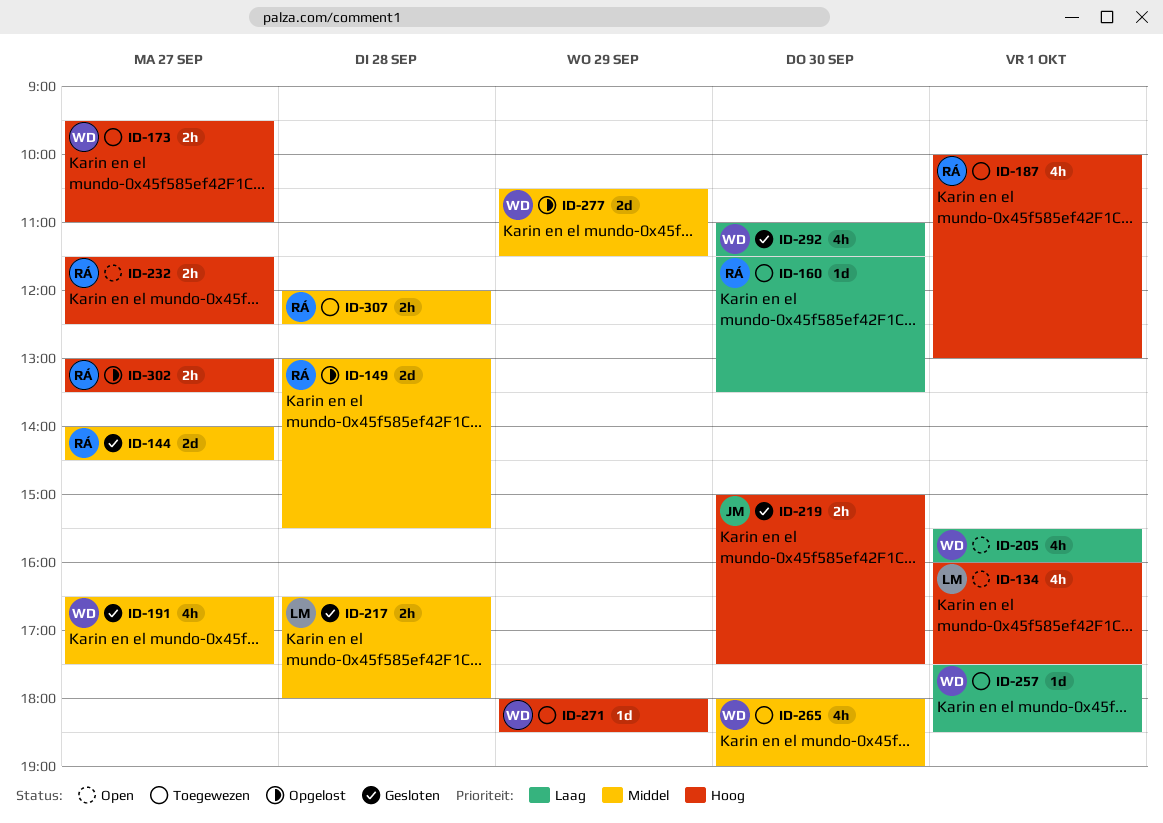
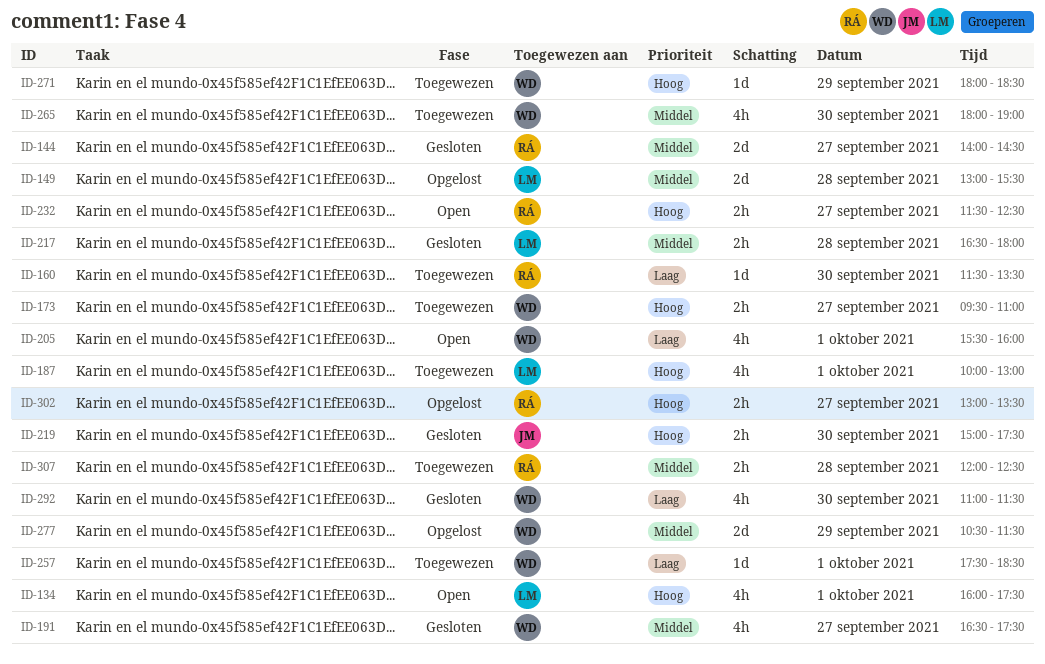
ID-149, owner: RÁ -> LM
ID-187, owner: RÁ -> LM

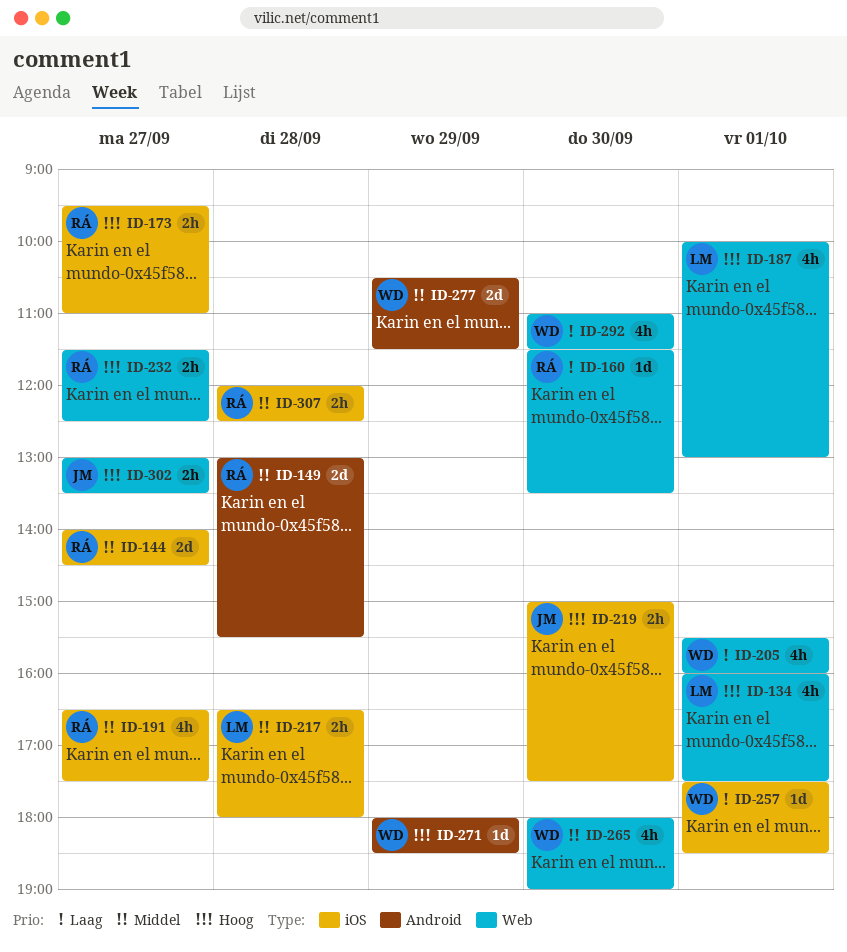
ID-149, owner: LM -> RÁ
ID-173, owner: WD -> RÁ
ID-191, owner: WD -> RÁ
ID-302, owner: RÁ -> JM

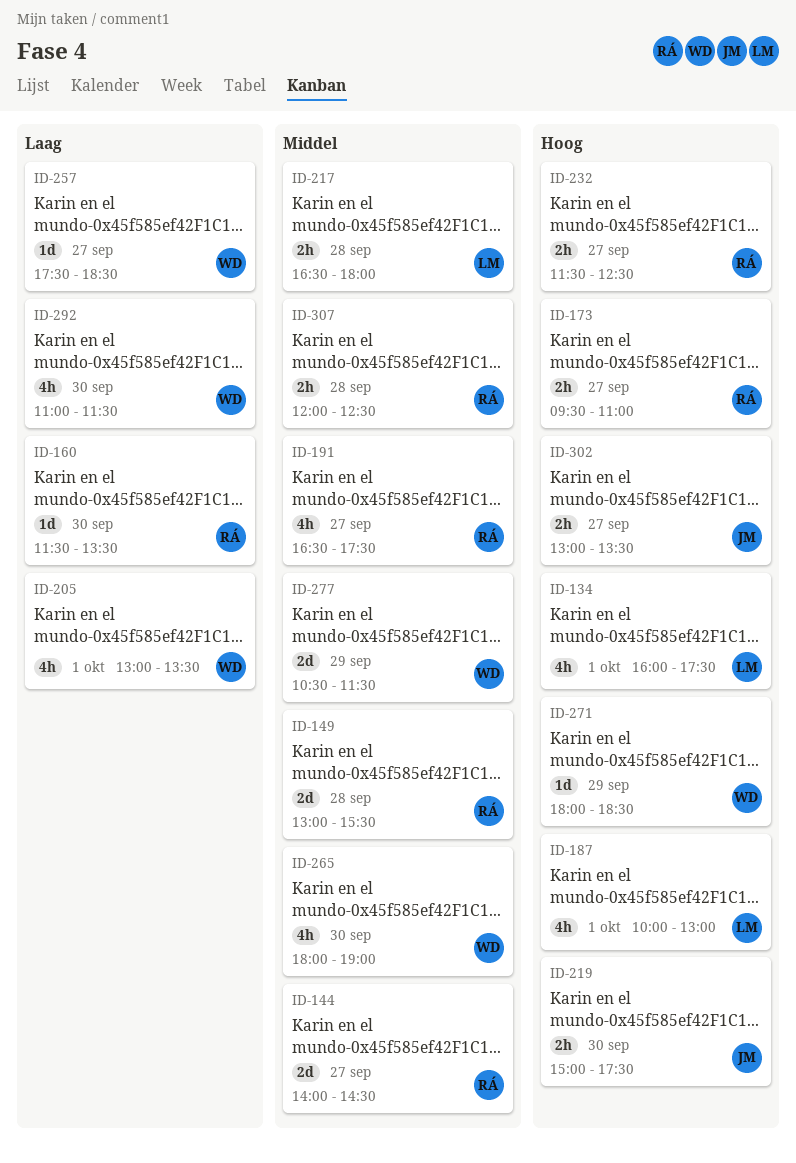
ID-205, begins: 15:30 -> 13:00
ID-205, ends: 16:00 -> 13:30
ID-257, day: Oct 1 -> Sep 27

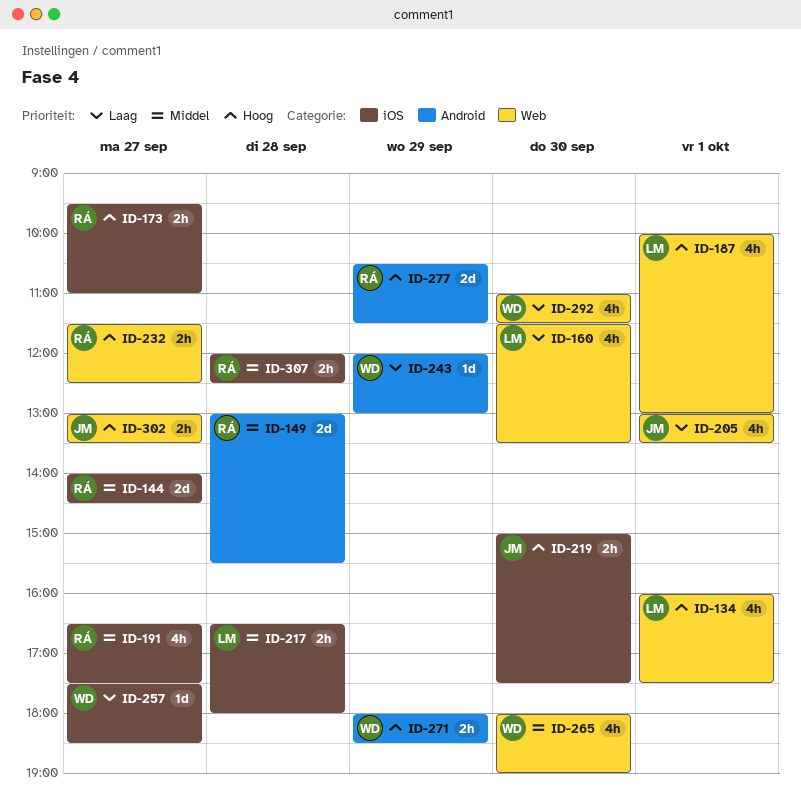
ID-160, owner: RÁ -> LM
ID-160, estimate: 1d -> 4h
ID-205, owner: WD -> JM
ID-243: none -> present
ID-271, estimate: 1d -> 2h
ID-277, owner: WD -> RÁ
ID-277, priority: Middel -> Hoog

